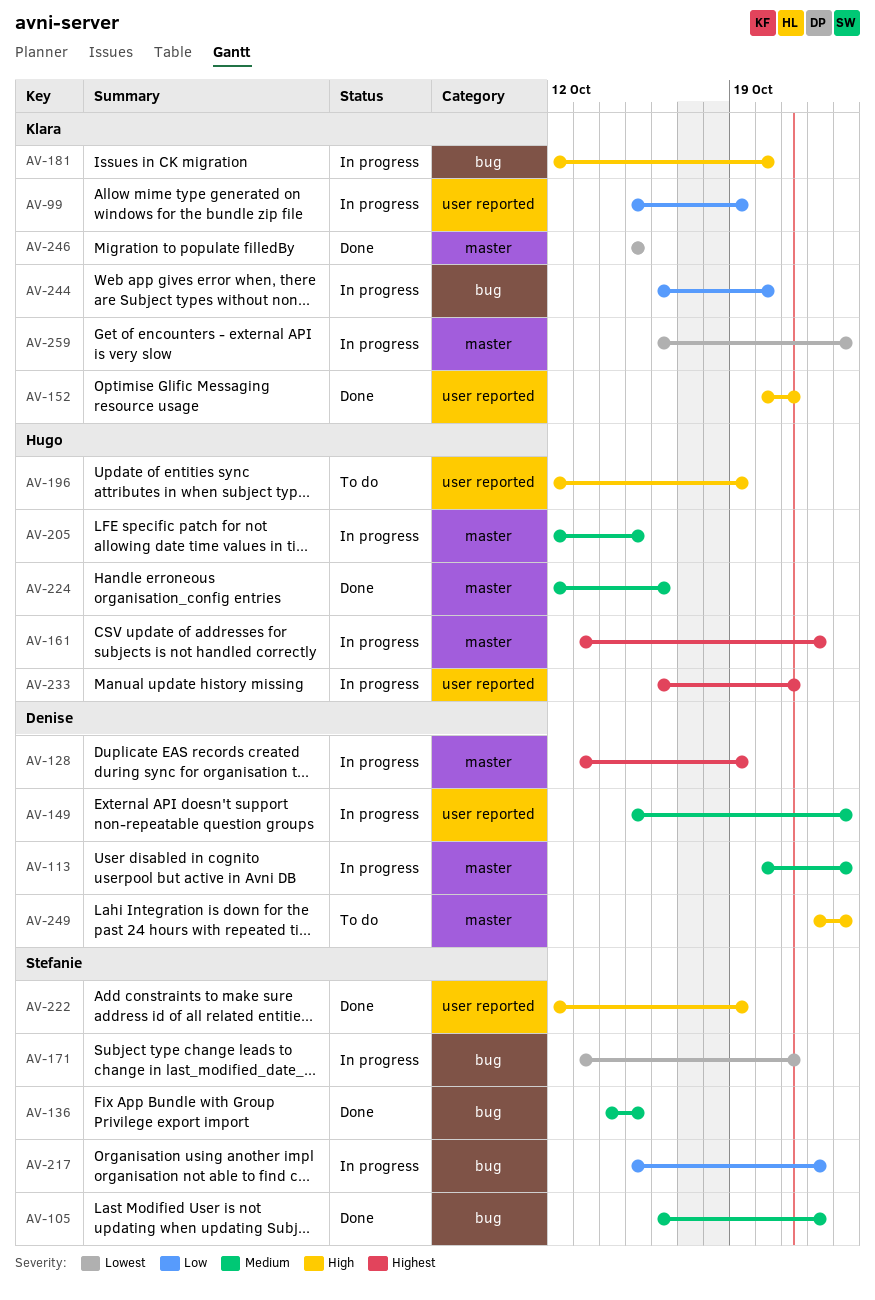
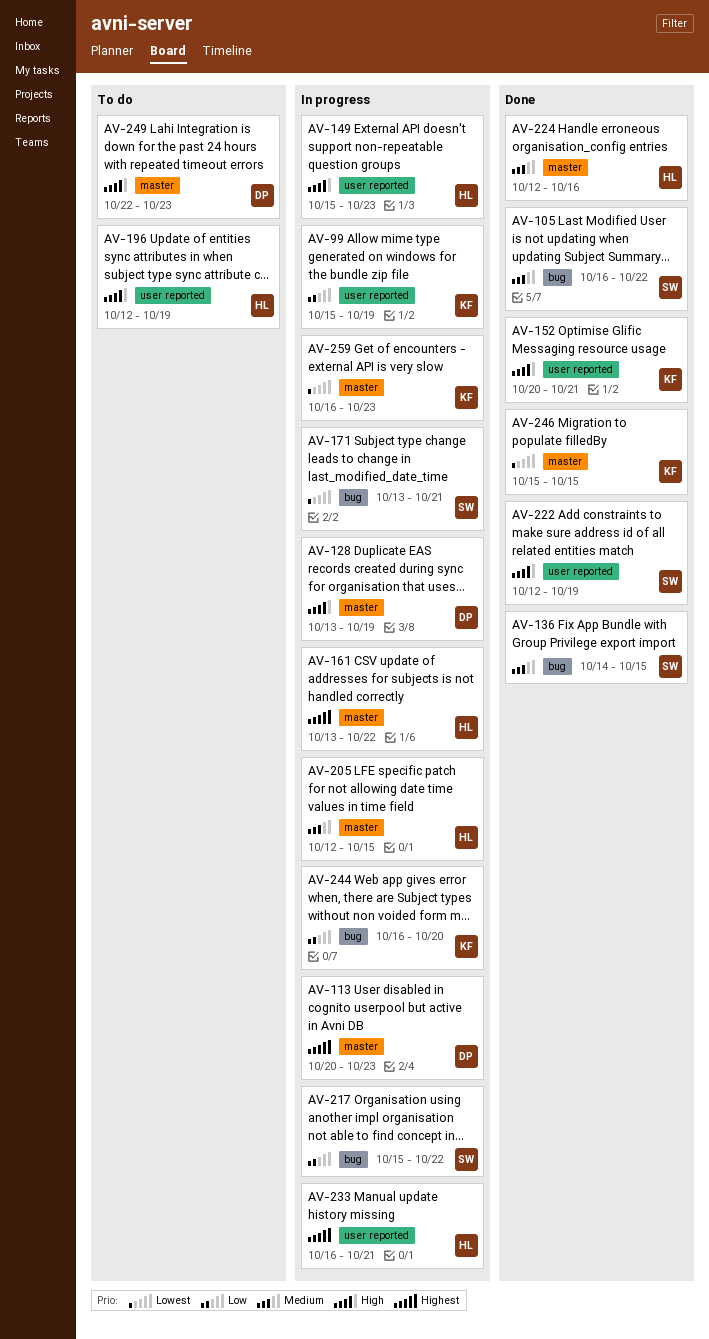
AV-113, priority: Medium -> Highest
AV-128, priority: Highest -> High
AV-149, owner: Denise -> Hugo
AV-149, priority: Medium -> High
AV-181: present -> none

